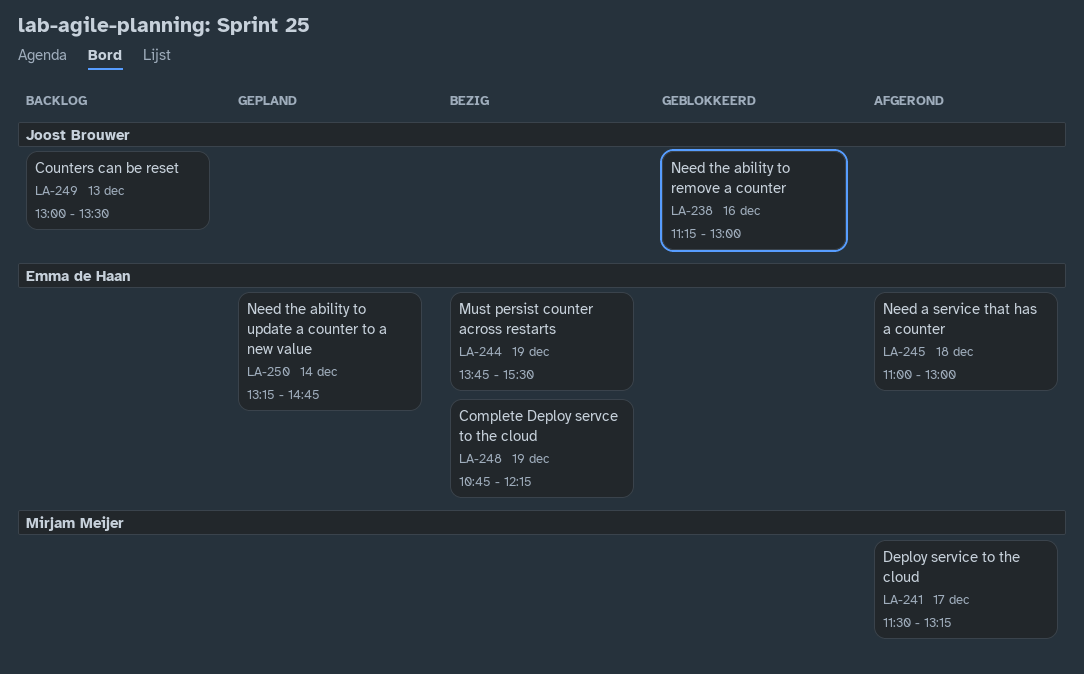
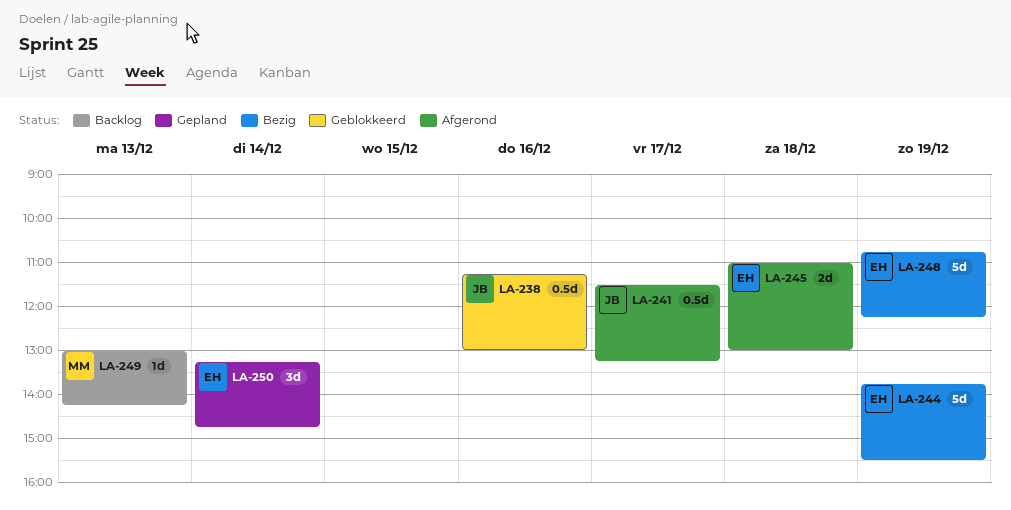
LA-241, owner: Mirjam Meijer -> Joost Brouwer
LA-249, owner: Joost Brouwer -> Mirjam Meijer
LA-249, ends: 13:30 -> 14:15

